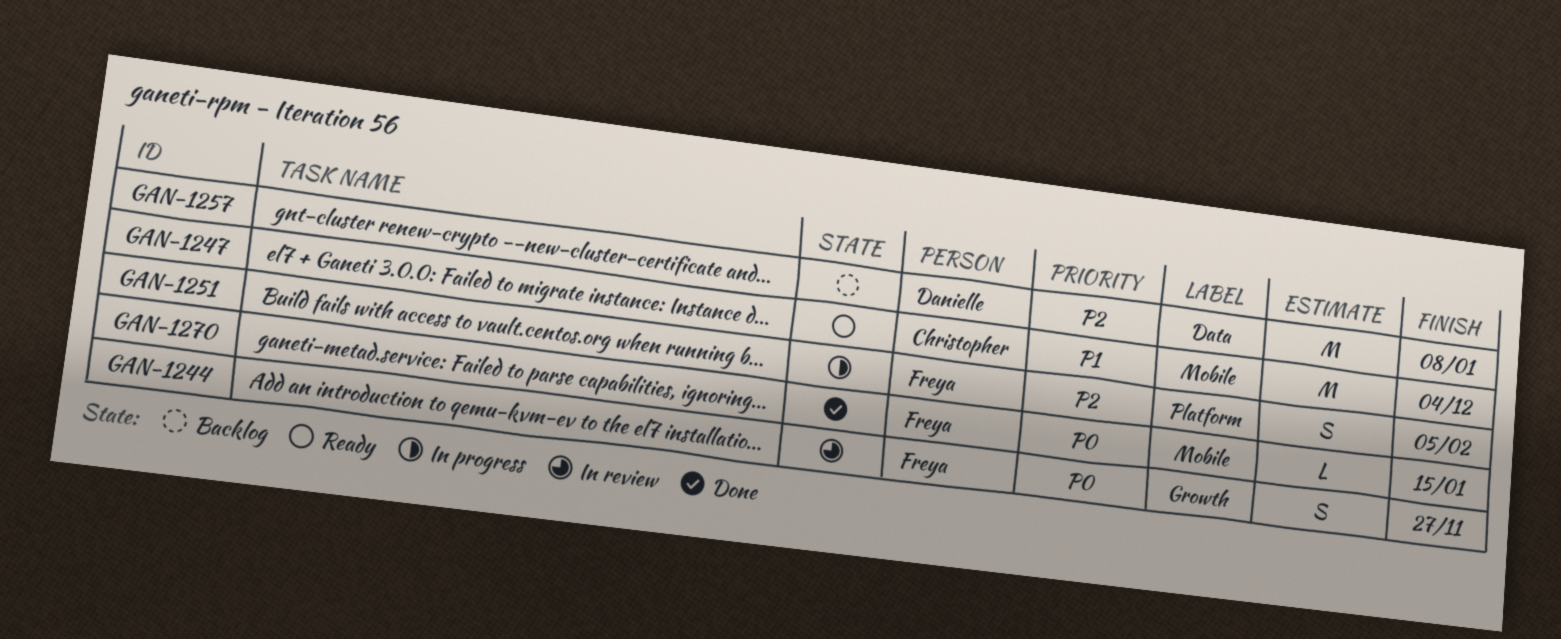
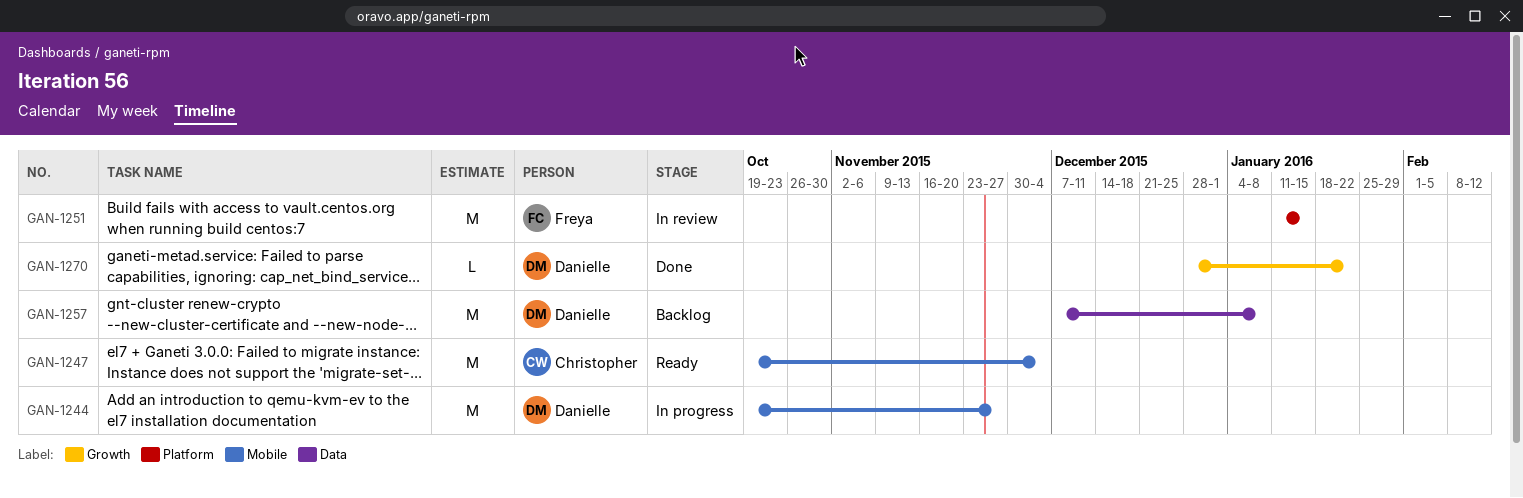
GAN-1244, status: In review -> In progress
GAN-1244, owner: Freya -> Danielle
GAN-1244, label: Growth -> Mobile
GAN-1244, estimate: S -> M
GAN-1251, status: In progress -> In review
GAN-1251, estimate: S -> M
GAN-1251, due: Feb 5 -> Jan 15
GAN-1270, owner: Freya -> Danielle
GAN-1270, label: Mobile -> Growth
GAN-1270, due: Jan 15 -> Jan 22

